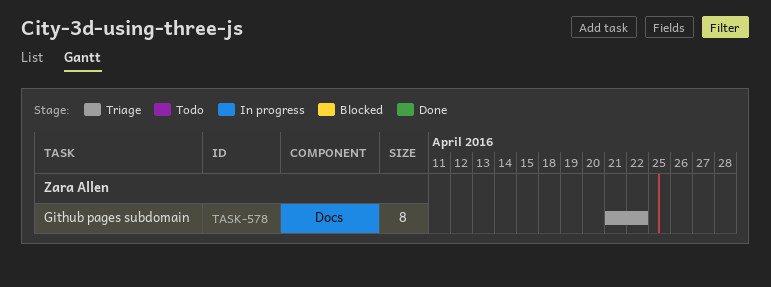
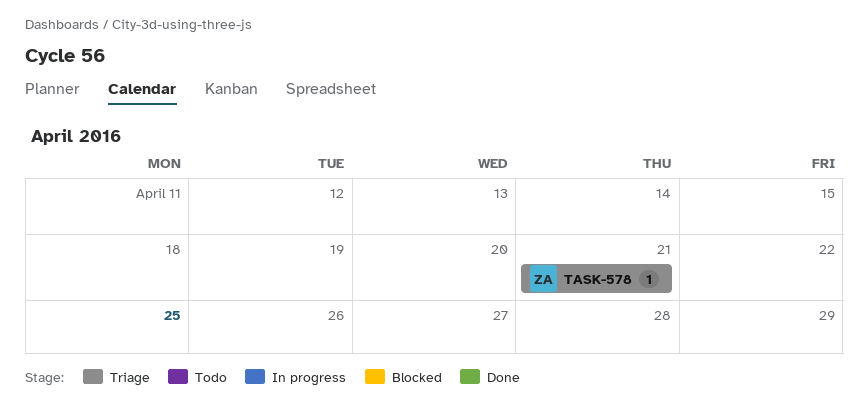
TASK-578, estimate: 8 -> 1
TASK-578, due: Apr 22 -> Apr 21

